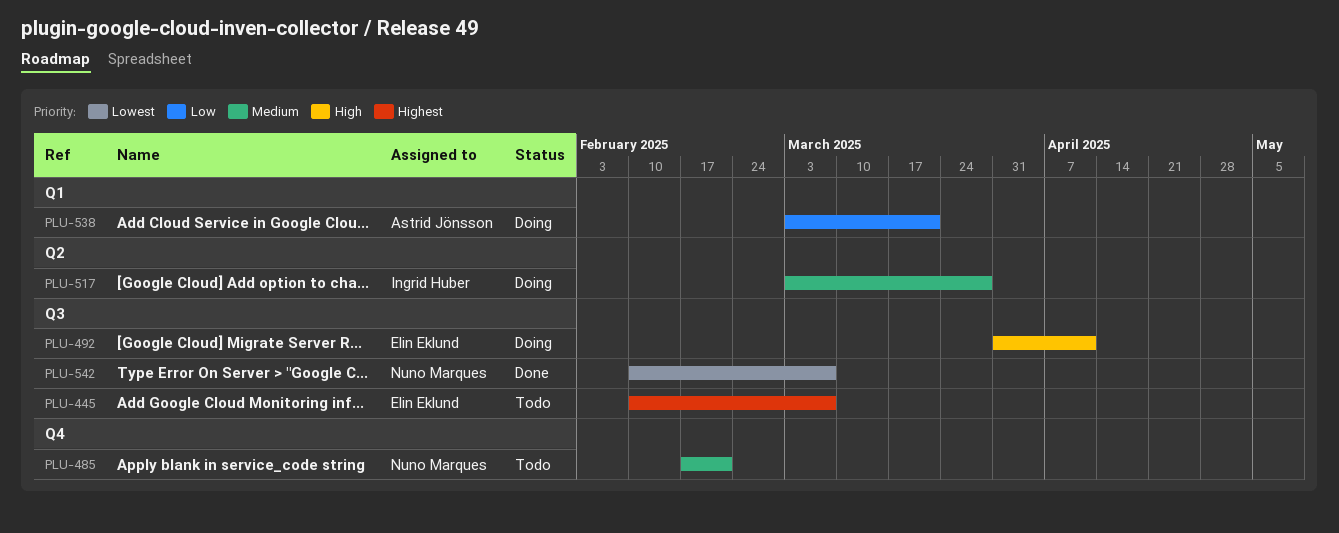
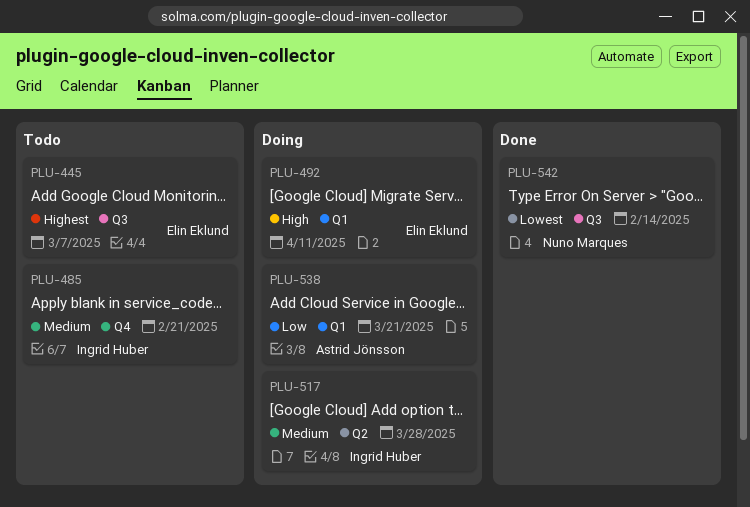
PLU-485, owner: Nuno Marques -> Ingrid Huber
PLU-492, label: Q3 -> Q1
PLU-542, due: Mar 7 -> Feb 14

